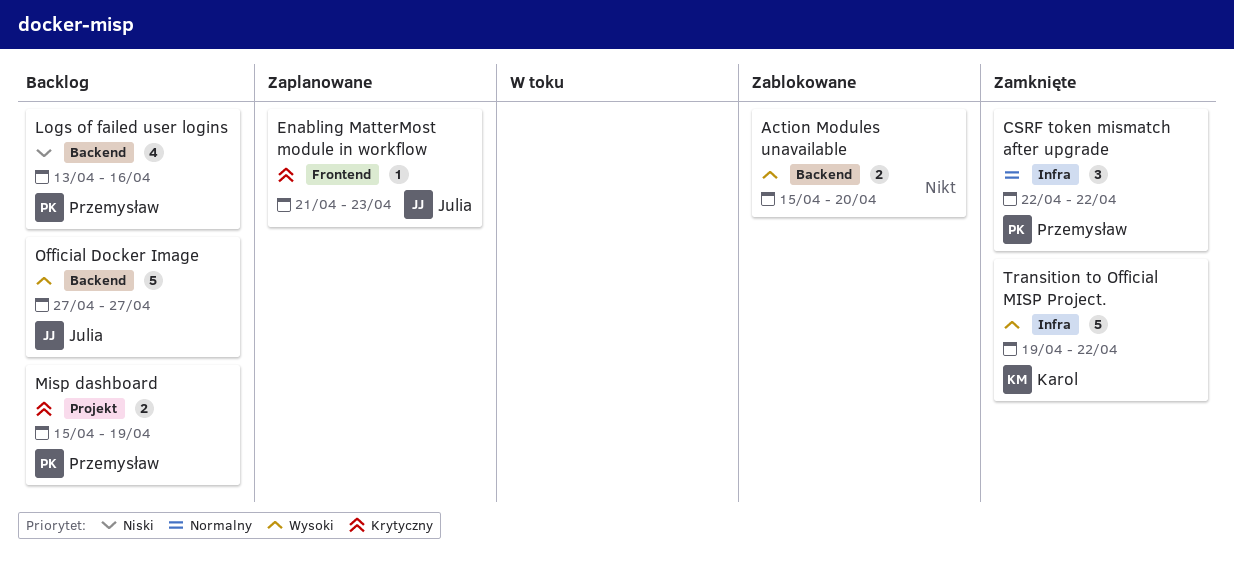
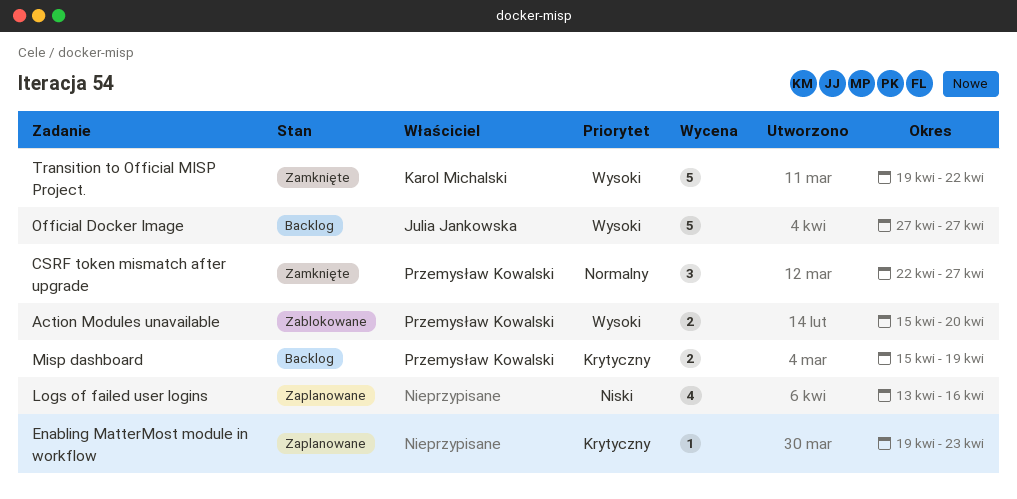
Action Modules unavailable, owner: none -> Przemysław Kowalski
CSRF token mismatch after upgrade, due: Apr 22 -> Apr 27
Enabling MatterMost module in workflow, owner: Julia Jankowska -> none
Enabling MatterMost module in workflow, start: Apr 21 -> Apr 19
Logs of failed user logins, status: Backlog -> Zaplanowane
Logs of failed user logins, owner: Przemysław Kowalski -> none

